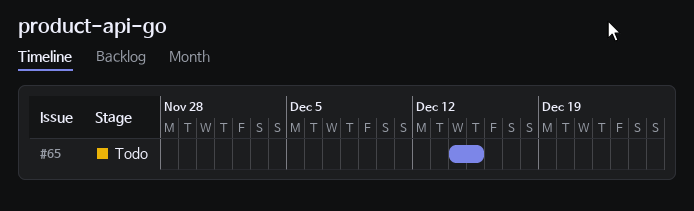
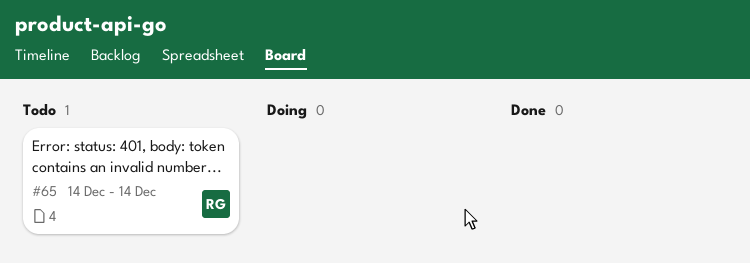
#65, due: Dec 15 -> Dec 14

